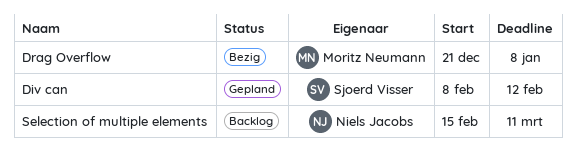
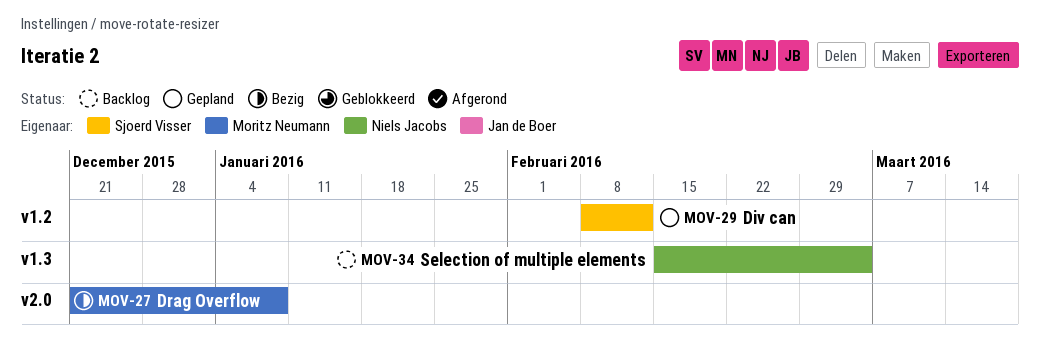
Selection of multiple elements, due: Mar 11 -> Mar 4

